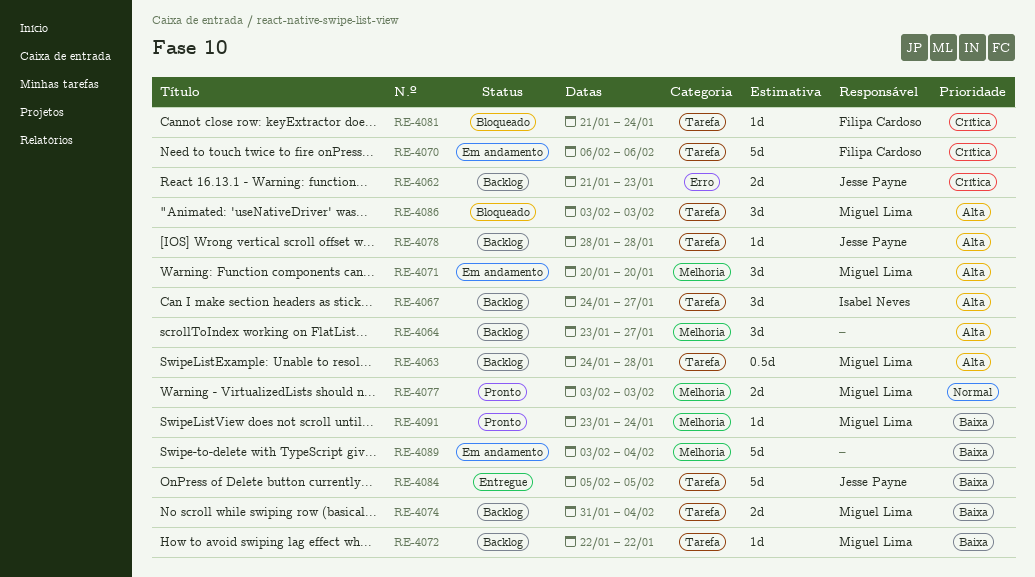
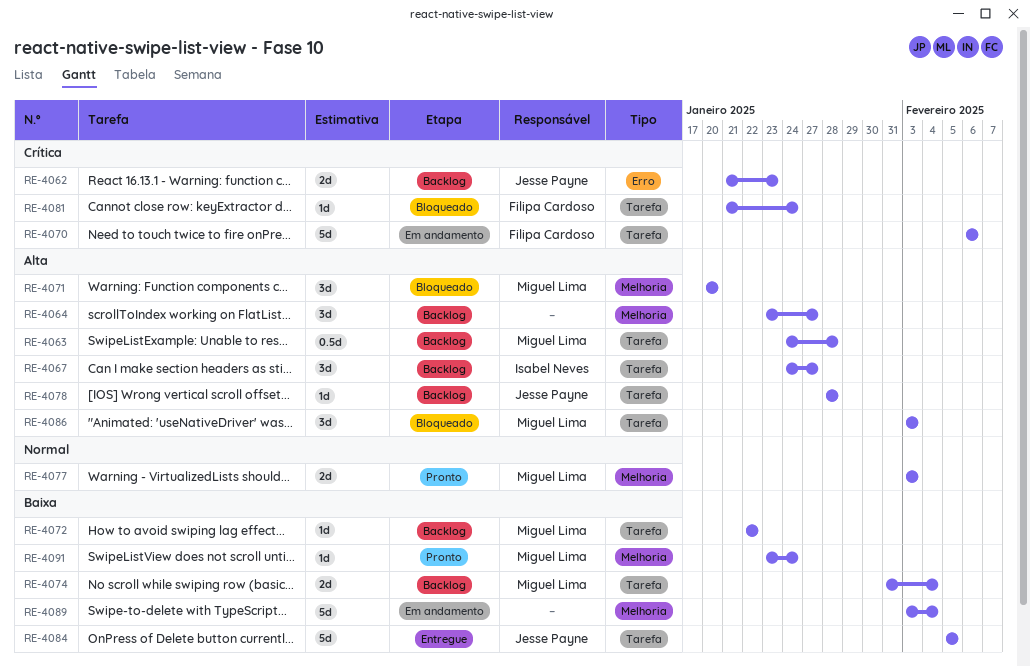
RE-4071, status: Em andamento -> Bloqueado

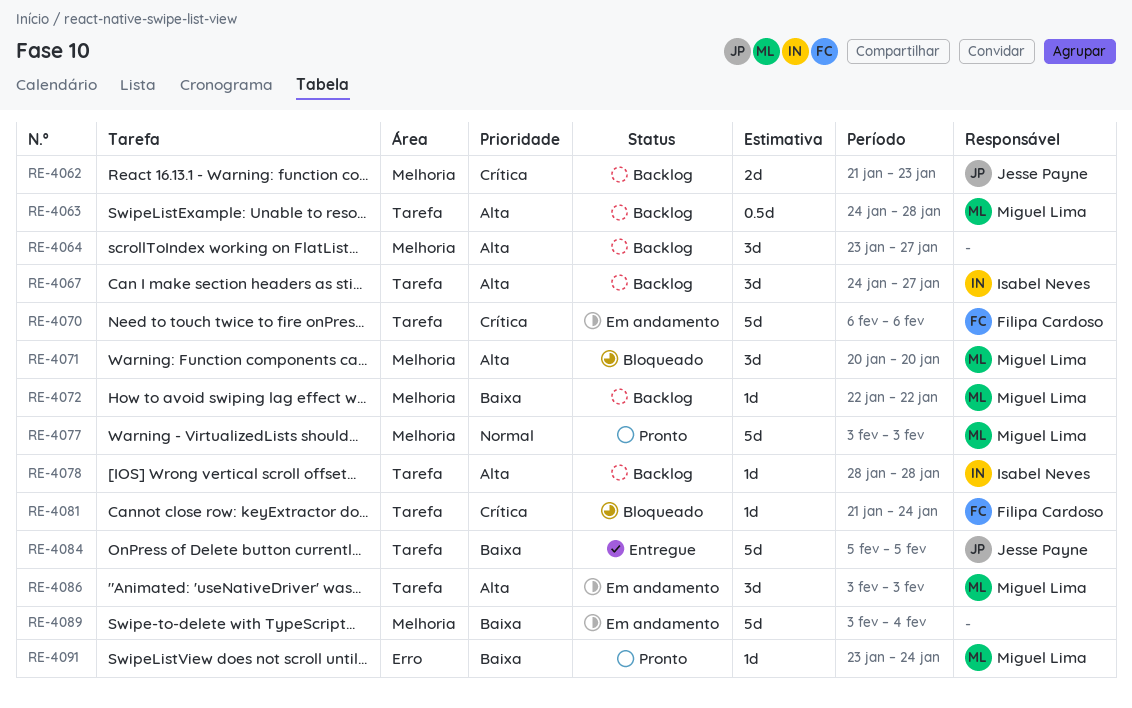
RE-4062, label: Erro -> Melhoria
RE-4072, label: Tarefa -> Melhoria
RE-4074: present -> none
RE-4077, estimate: 2d -> 5d
RE-4078, owner: Jesse Payne -> Isabel Neves
RE-4086, status: Bloqueado -> Em andamento
RE-4091, label: Melhoria -> Erro

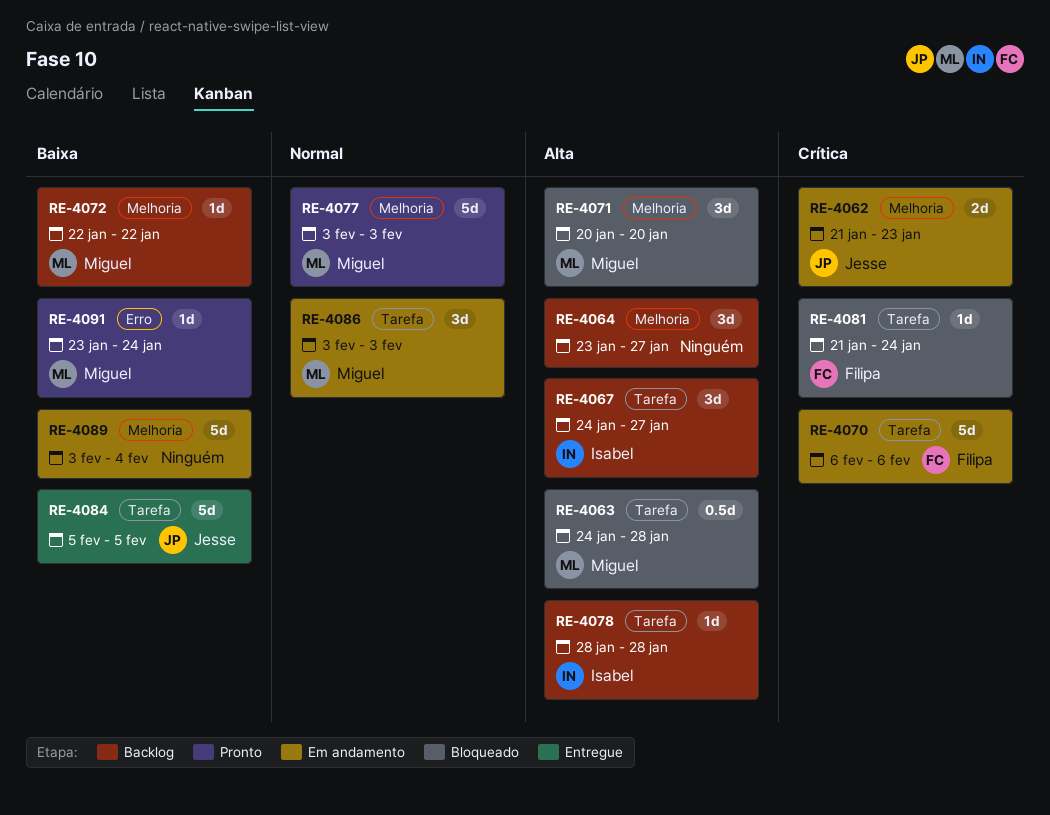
RE-4062, status: Backlog -> Em andamento
RE-4063, status: Backlog -> Bloqueado
RE-4086, priority: Alta -> Normal

